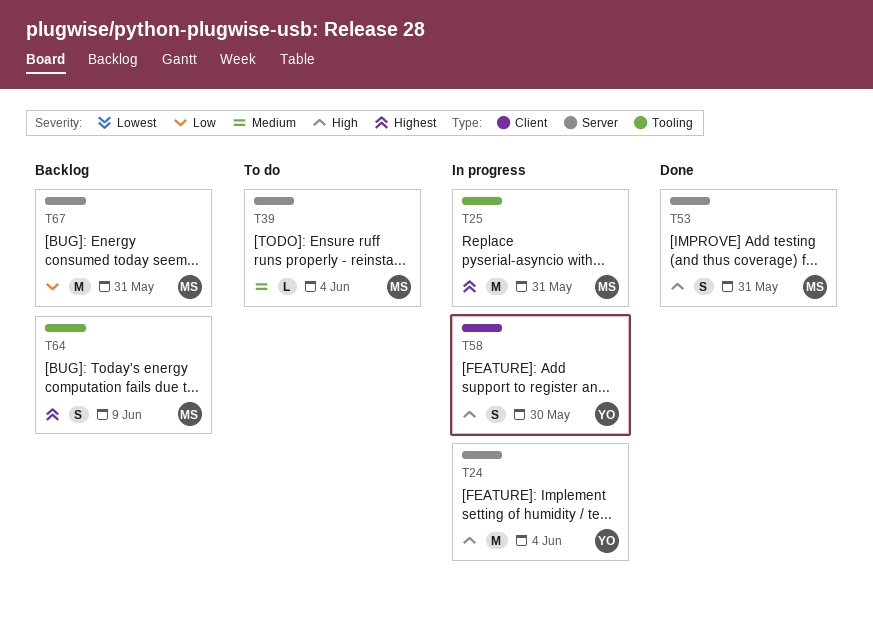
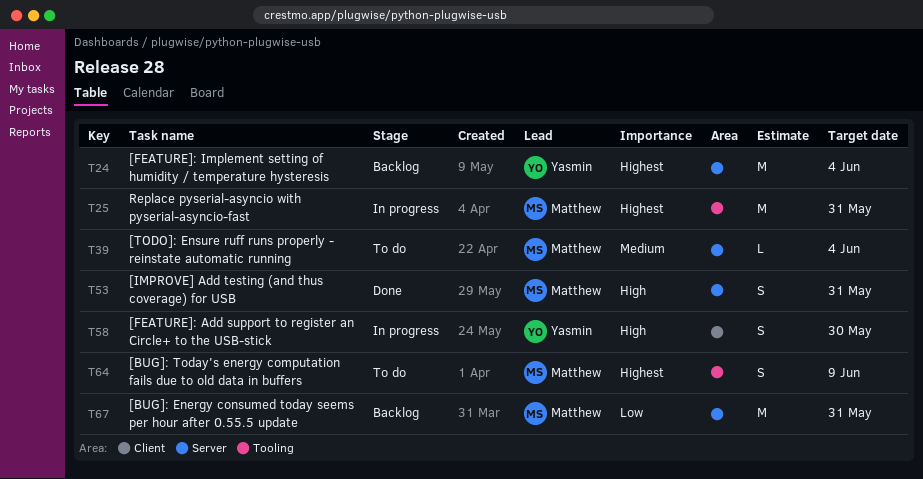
T24, status: In progress -> Backlog
T24, priority: High -> Highest
T64, status: Backlog -> To do

